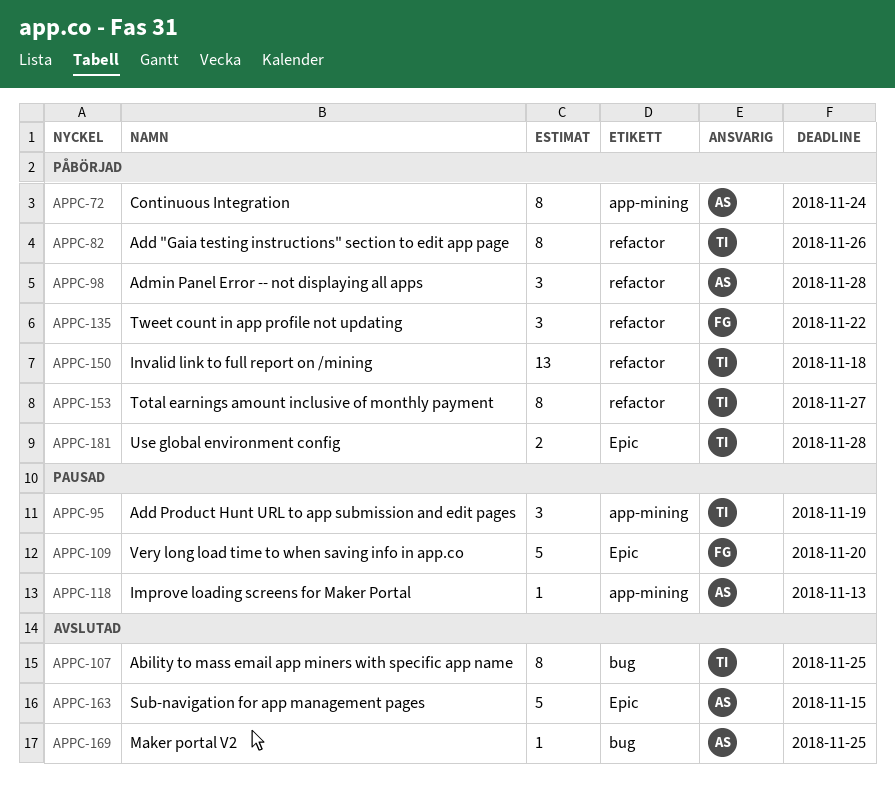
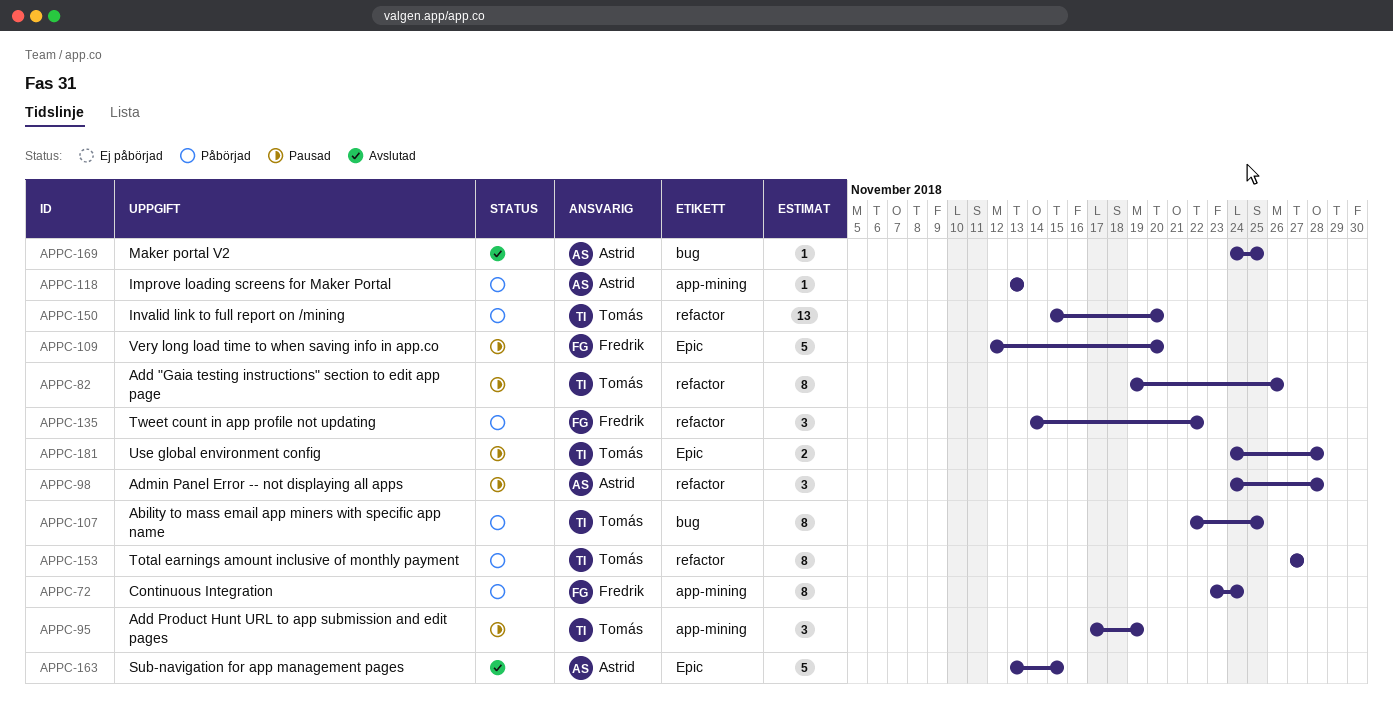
APPC-72, owner: Astrid -> Fredrik
APPC-82, status: Påbörjad -> Pausad
APPC-98, status: Påbörjad -> Pausad
APPC-107, status: Avslutad -> Påbörjad
APPC-118, status: Pausad -> Påbörjad
APPC-150, due: Nov 18 -> Nov 20
APPC-181, status: Påbörjad -> Pausad

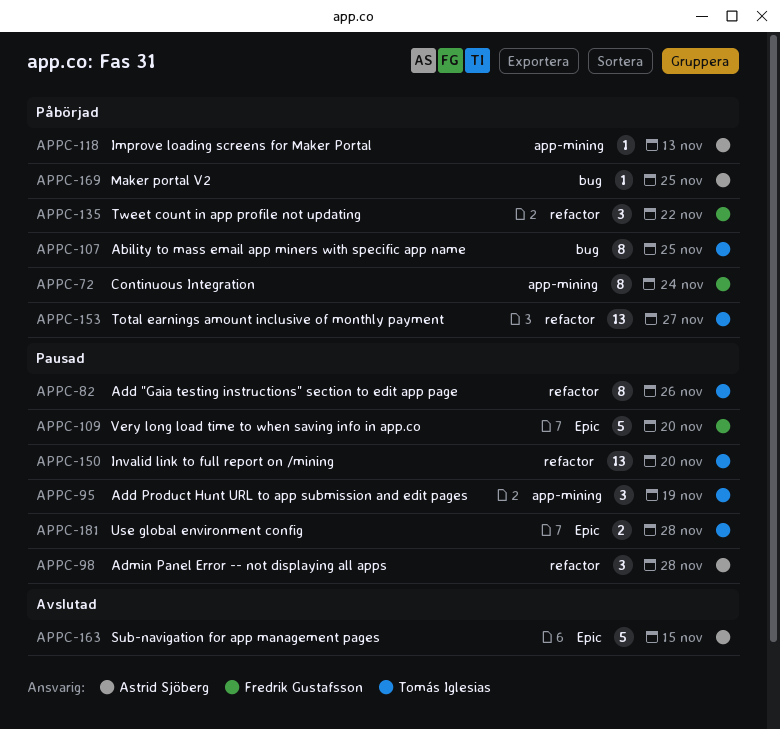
APPC-150, status: Påbörjad -> Pausad
APPC-153, estimate: 8 -> 13
APPC-169, status: Avslutad -> Påbörjad

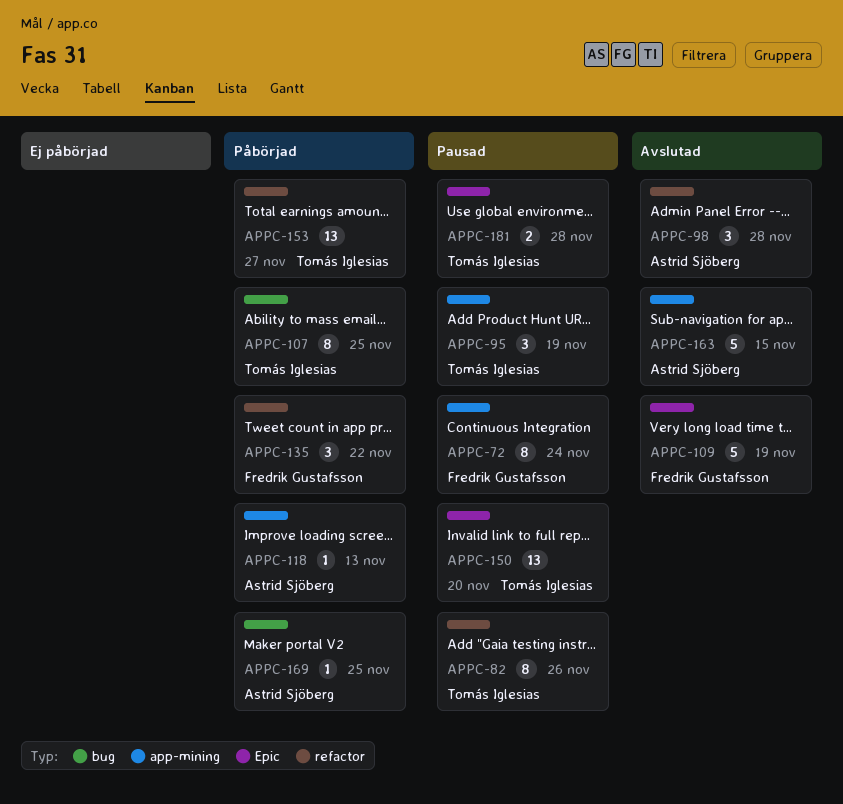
APPC-72, status: Påbörjad -> Pausad
APPC-98, status: Pausad -> Avslutad
APPC-109, status: Pausad -> Avslutad
APPC-109, due: Nov 20 -> Nov 19
APPC-150, label: refactor -> Epic
APPC-163, label: Epic -> app-mining

